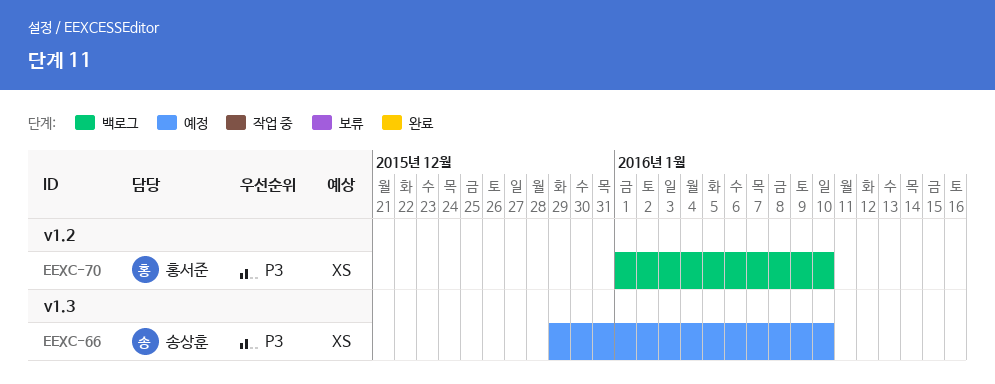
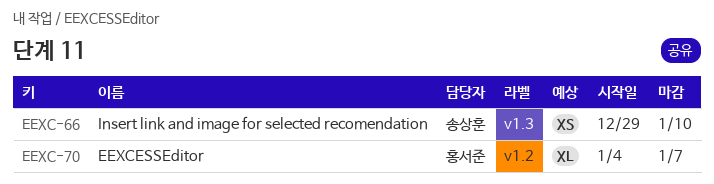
EEXC-70, estimate: XS -> XL
EEXC-70, start: Jan 1 -> Jan 4
EEXC-70, due: Jan 10 -> Jan 7

